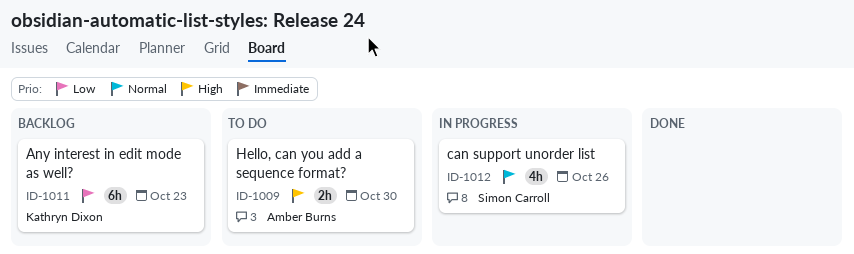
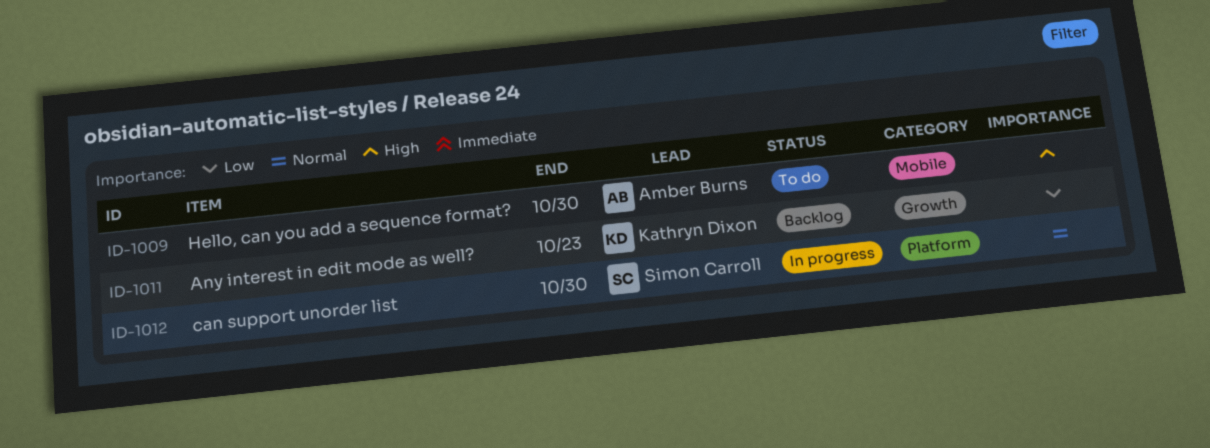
ID-1012, due: Oct 26 -> Oct 30

